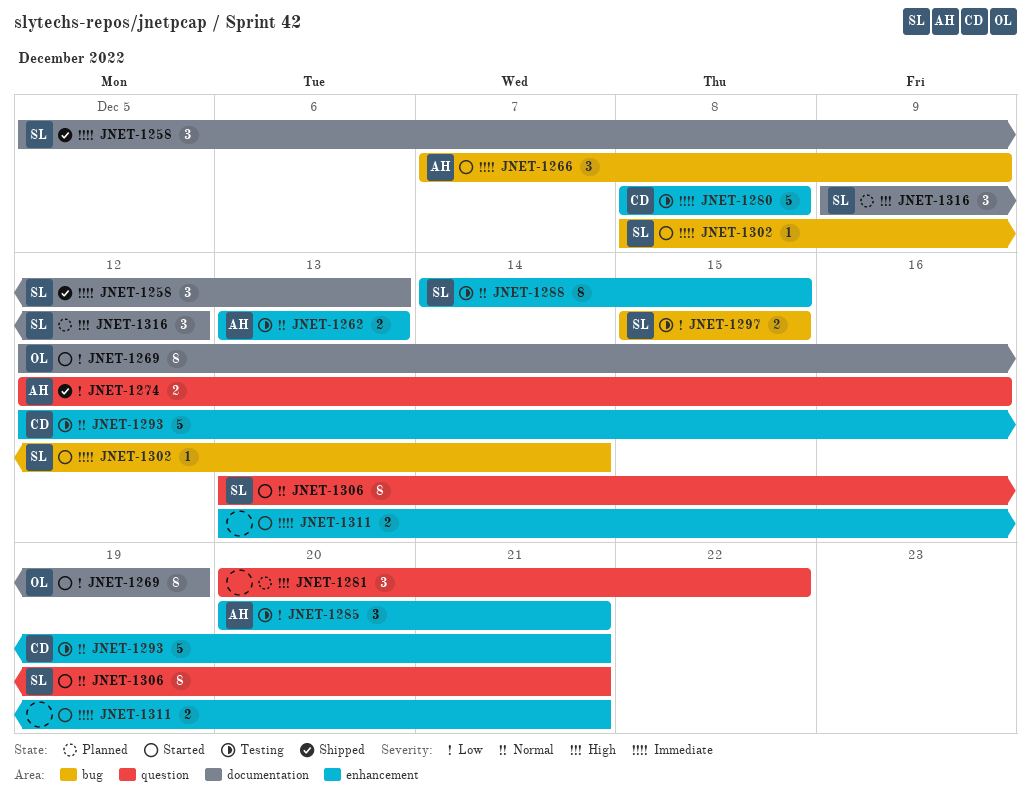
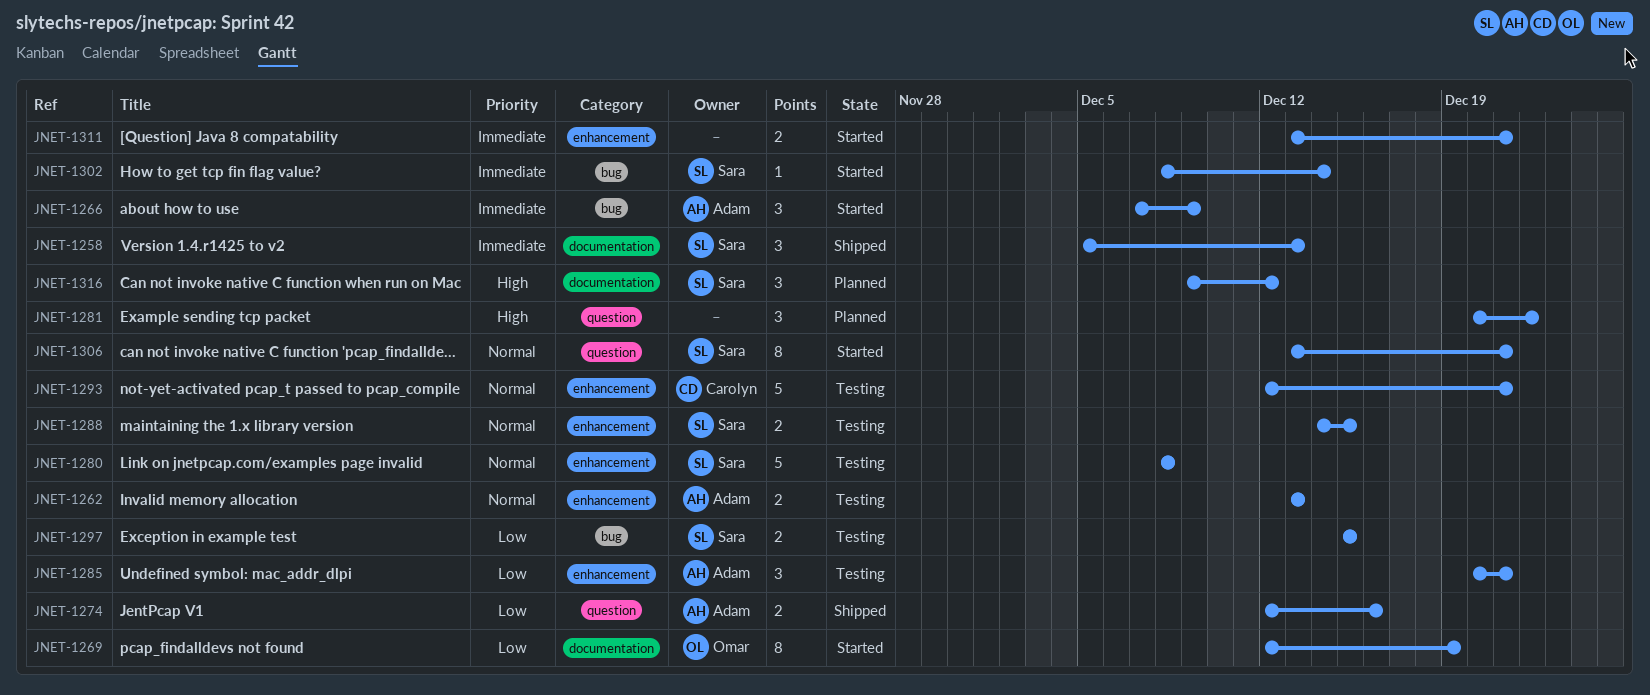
JNET-1280, owner: Carolyn -> Sara
JNET-1280, priority: Immediate -> Normal
JNET-1288, estimate: 8 -> 2

